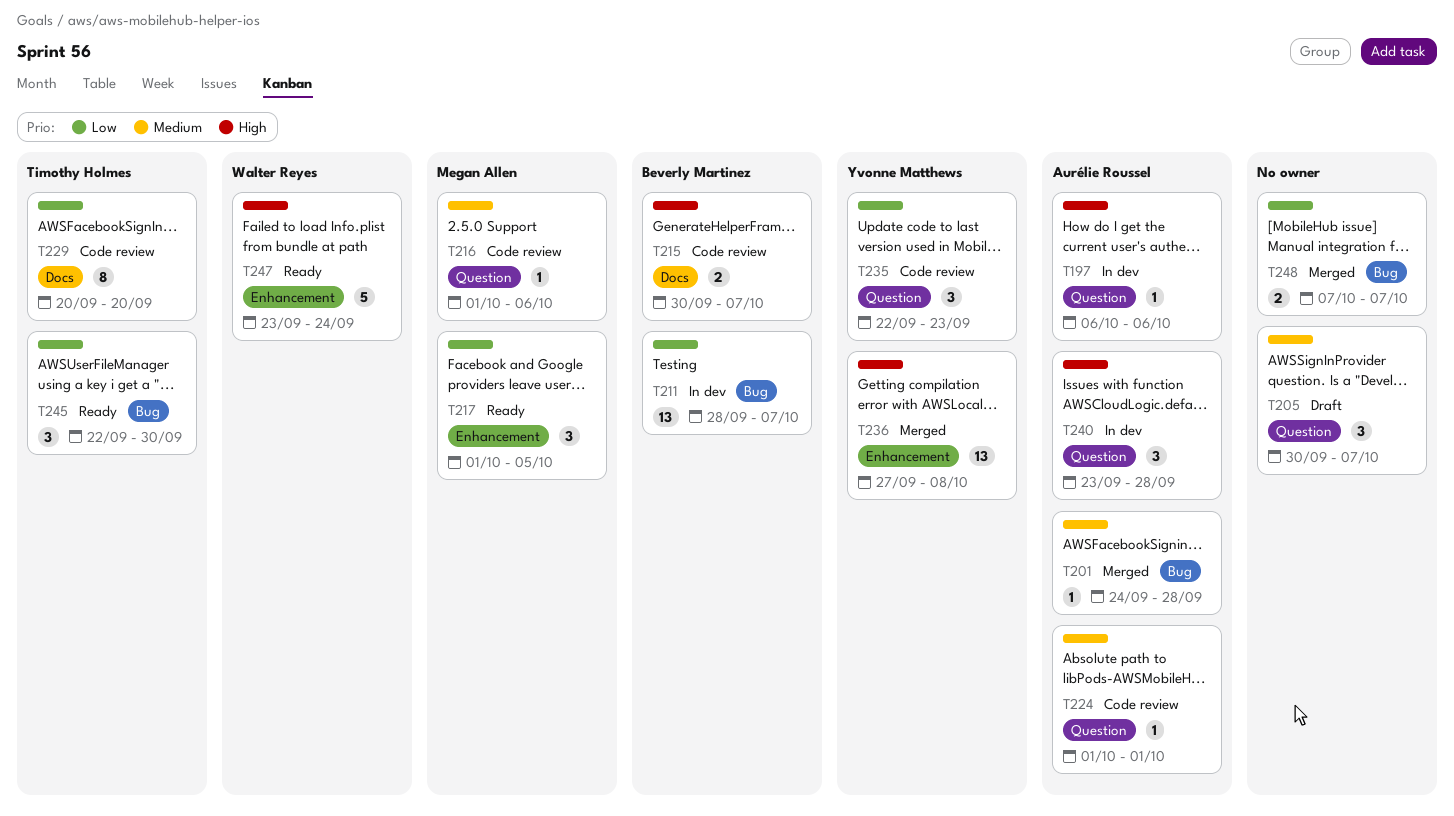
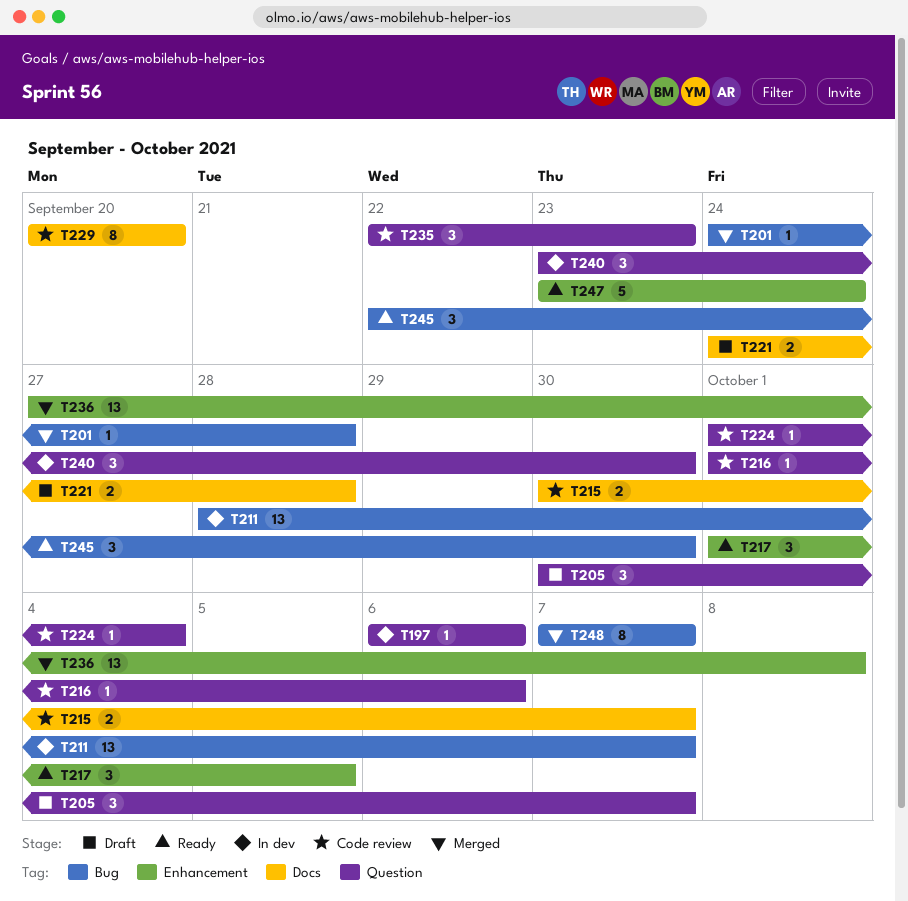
T221: none -> present
T224, due: Oct 1 -> Oct 4
T240, due: Sep 28 -> Sep 30
T248, estimate: 2 -> 8

